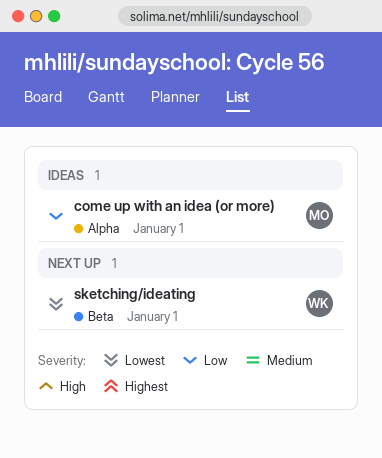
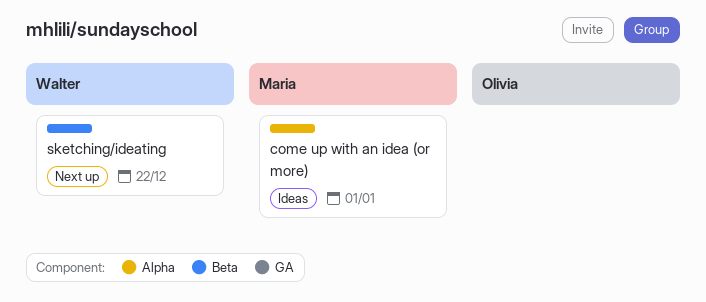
sketching/ideating, due: Jan 1 -> Dec 22

